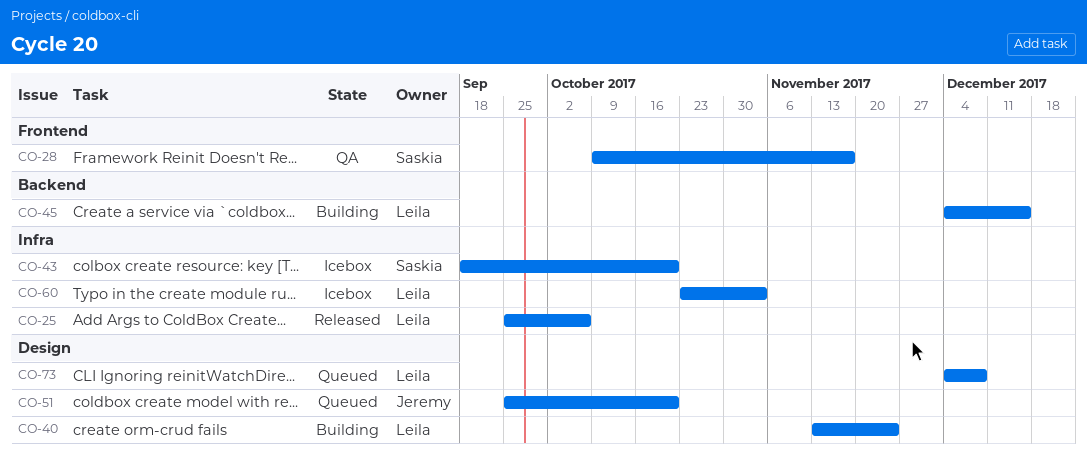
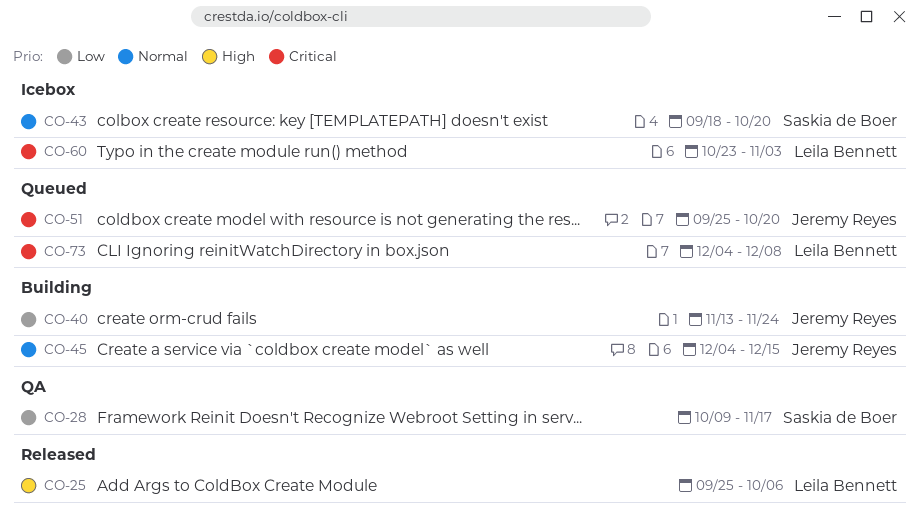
CO-40, owner: Leila Bennett -> Jeremy Reyes
CO-45, owner: Leila Bennett -> Jeremy Reyes

